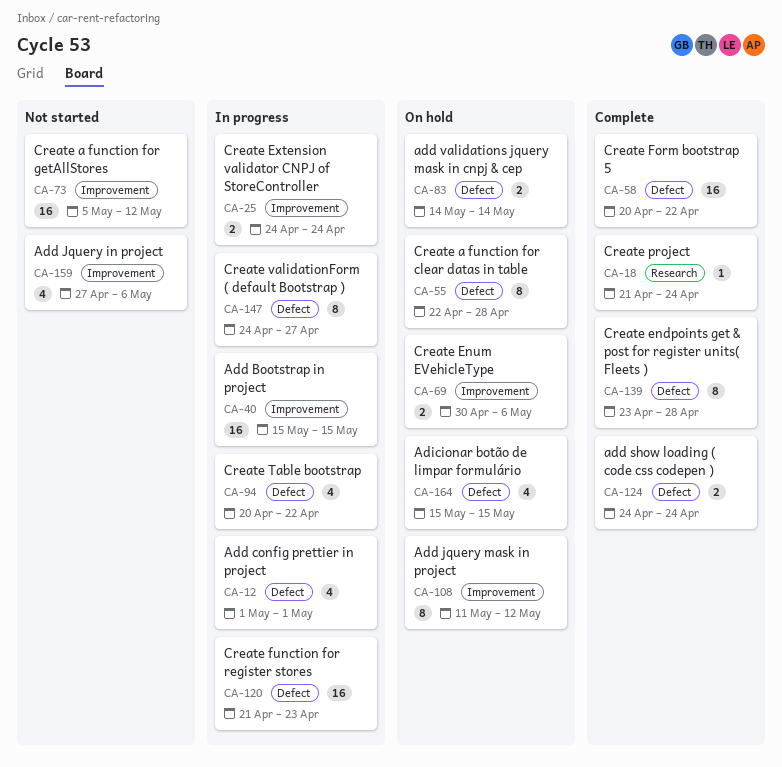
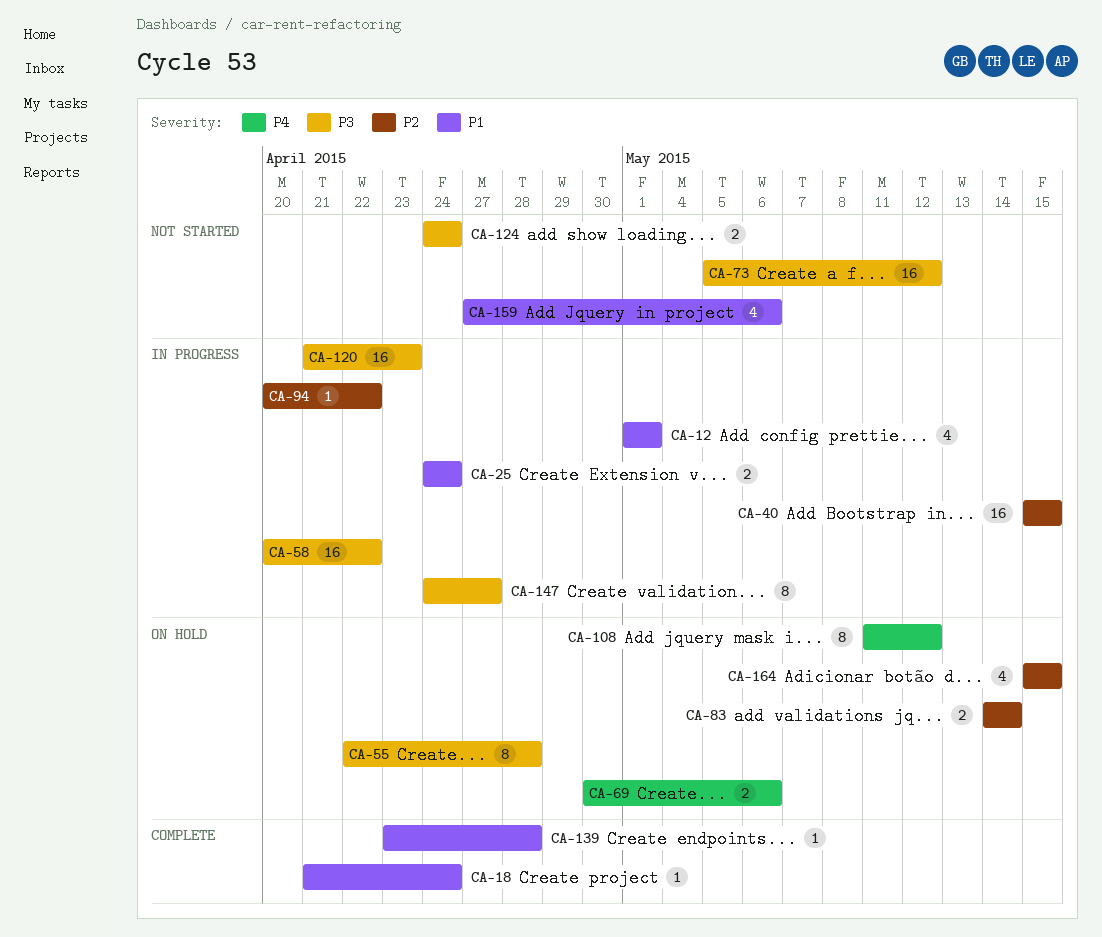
CA-58, status: Complete -> In progress
CA-94, estimate: 4 -> 1
CA-124, status: Complete -> Not started
CA-139, estimate: 8 -> 1

